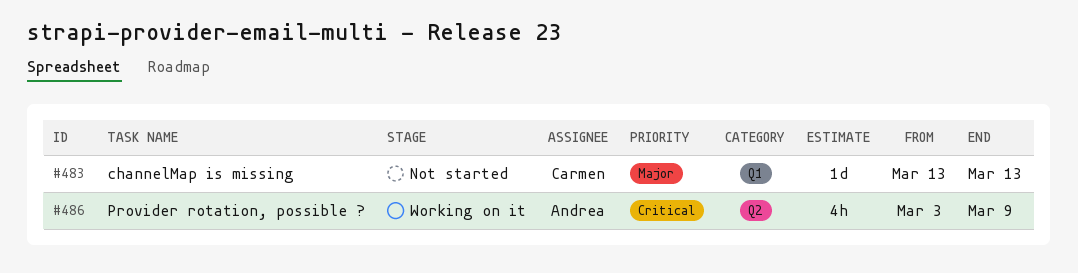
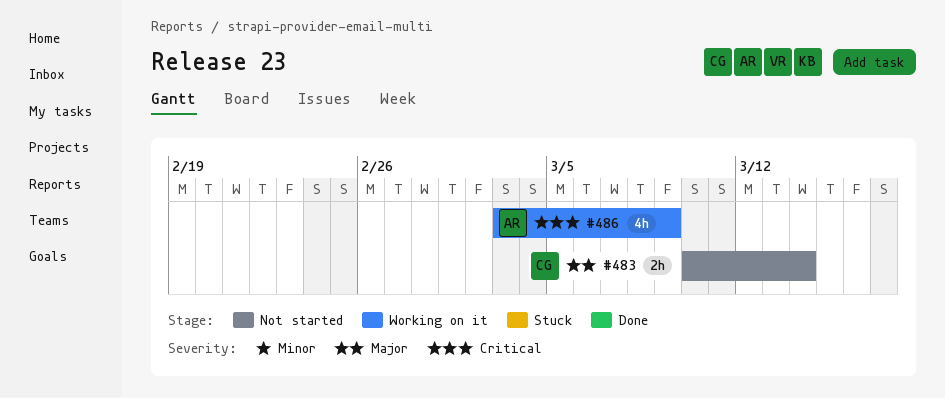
#483, estimate: 1d -> 2h
#483, start: Mar 13 -> Mar 10
#483, due: Mar 13 -> Mar 14

